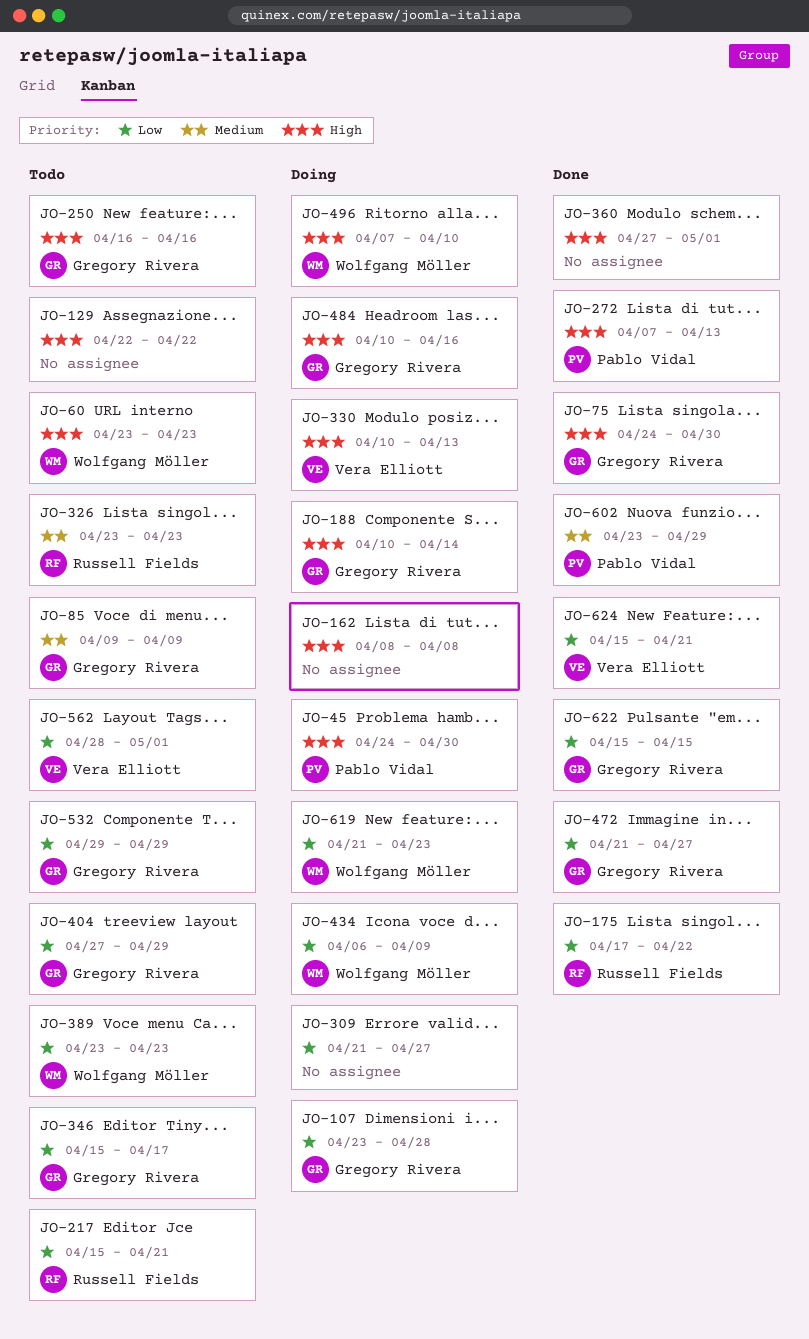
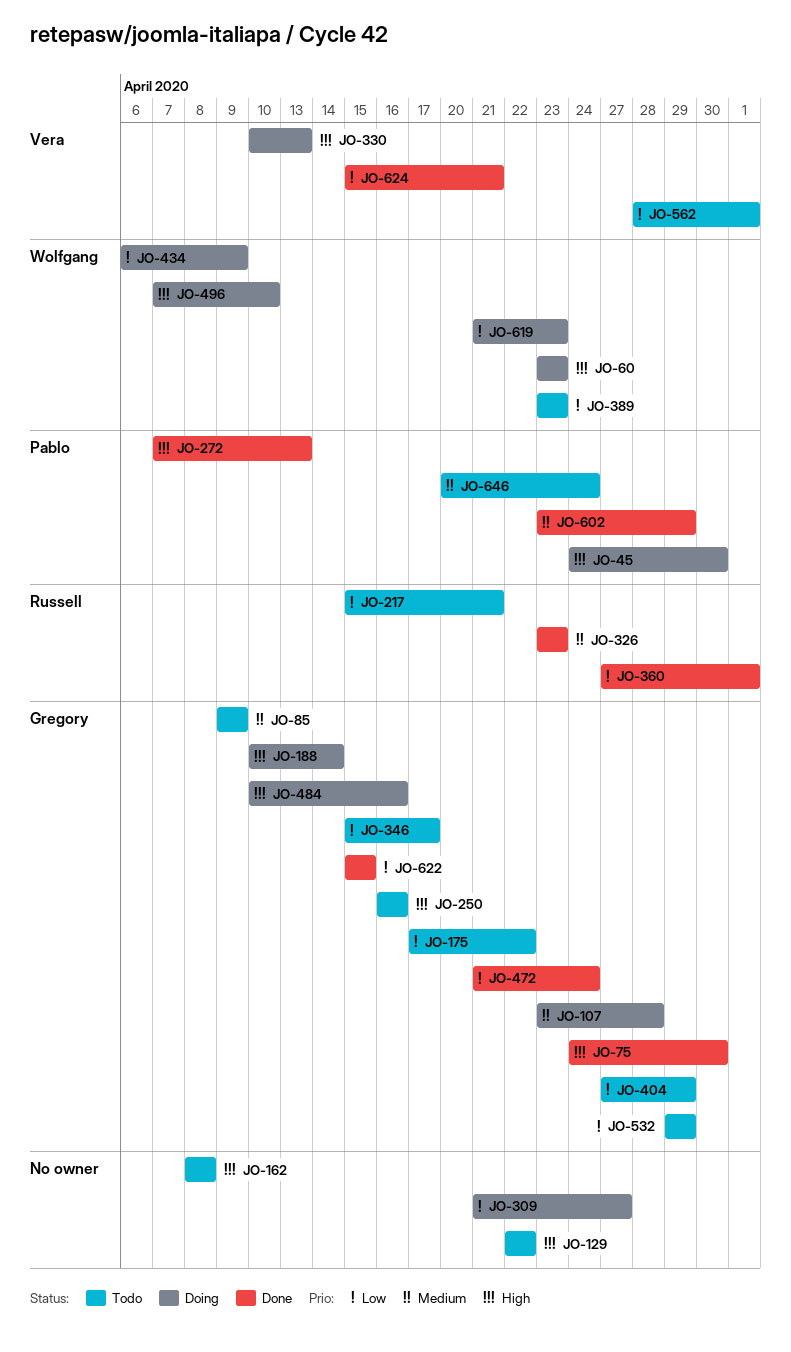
JO-60, status: Todo -> Doing
JO-107, priority: Low -> Medium
JO-162, status: Doing -> Todo
JO-175, status: Done -> Todo
JO-175, owner: Russell Fields -> Gregory Rivera
JO-326, status: Todo -> Done
JO-360, owner: none -> Russell Fields
JO-360, priority: High -> Low
JO-472, due: Apr 27 -> Apr 24
JO-646: none -> present

